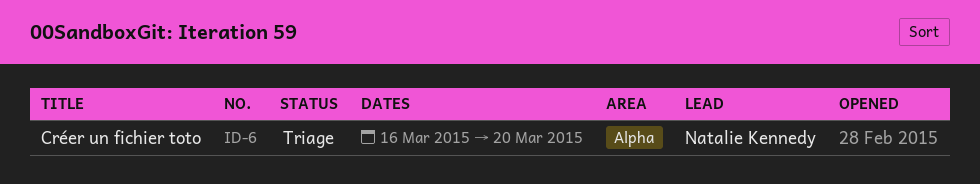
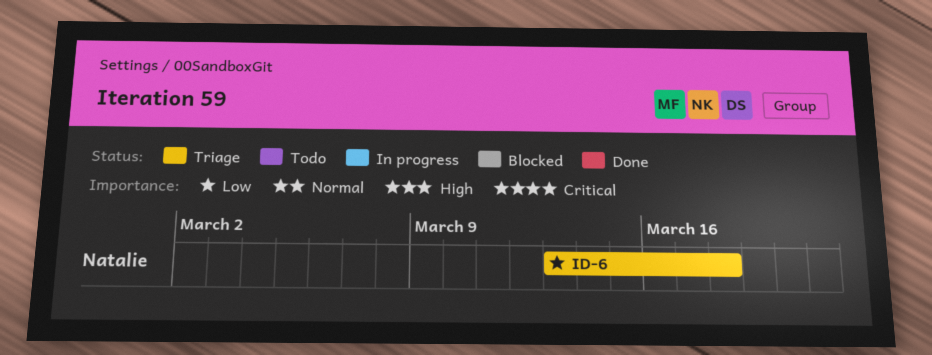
ID-6, start: Mar 16 -> Mar 13
ID-6, due: Mar 20 -> Mar 18

